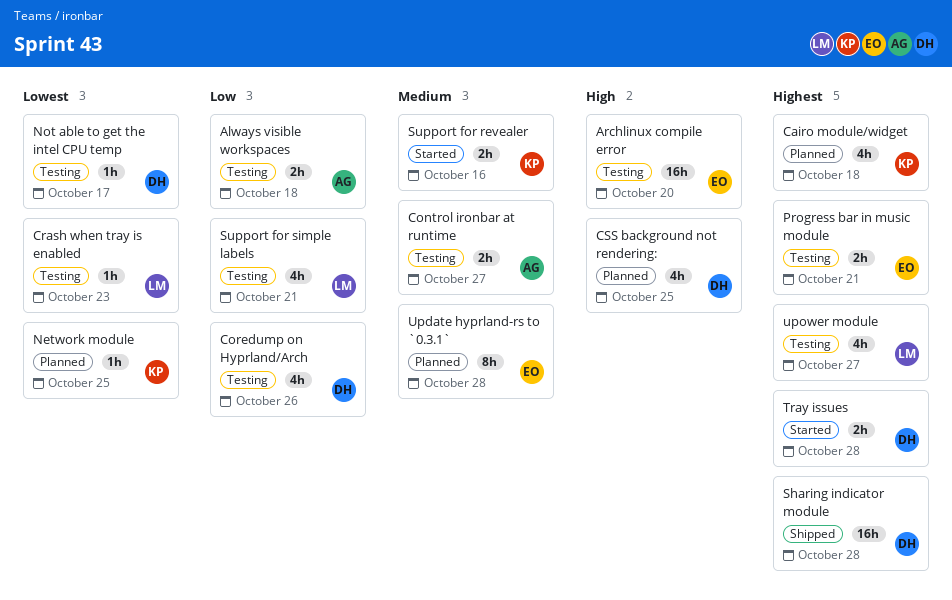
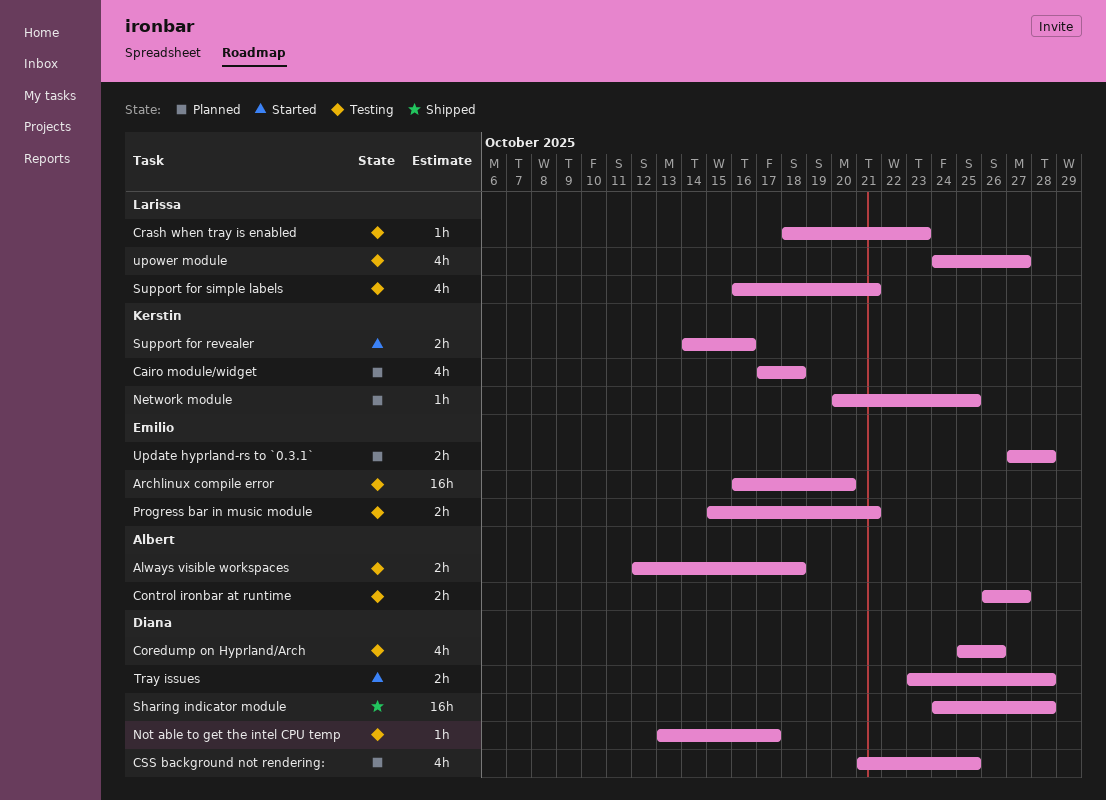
Update hyprland-rs to `0.3.1`, estimate: 8h -> 2h

